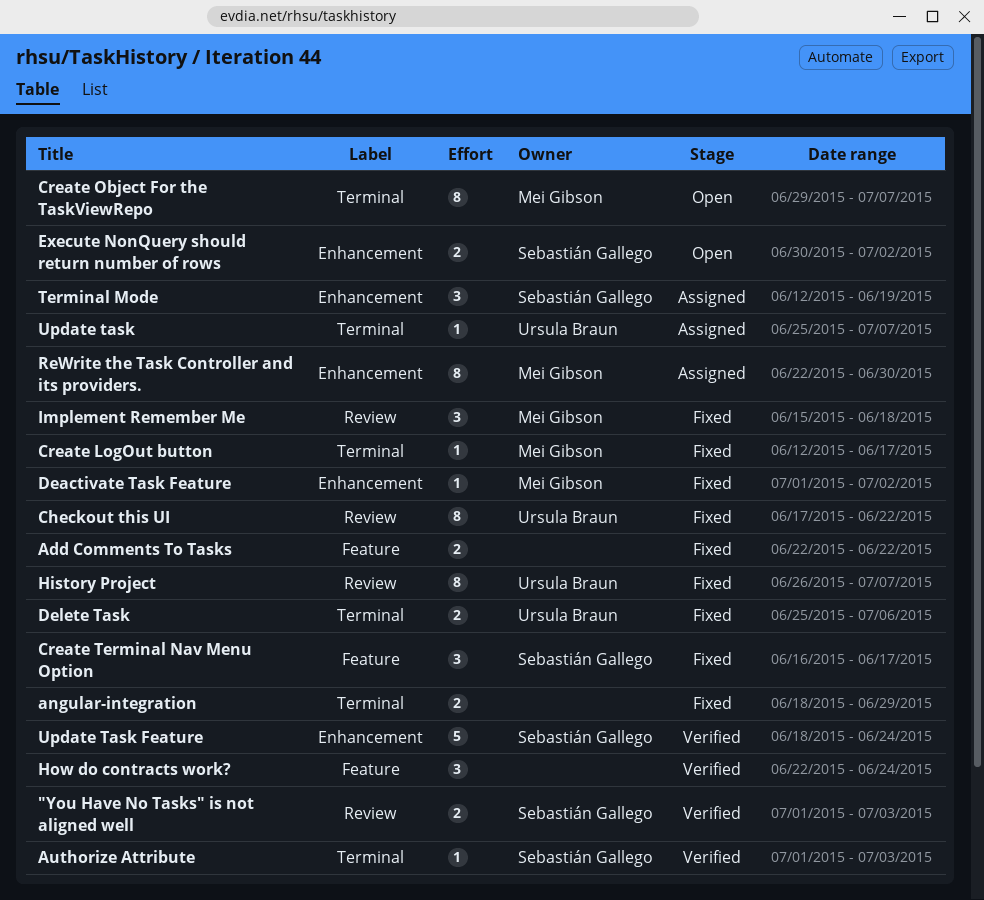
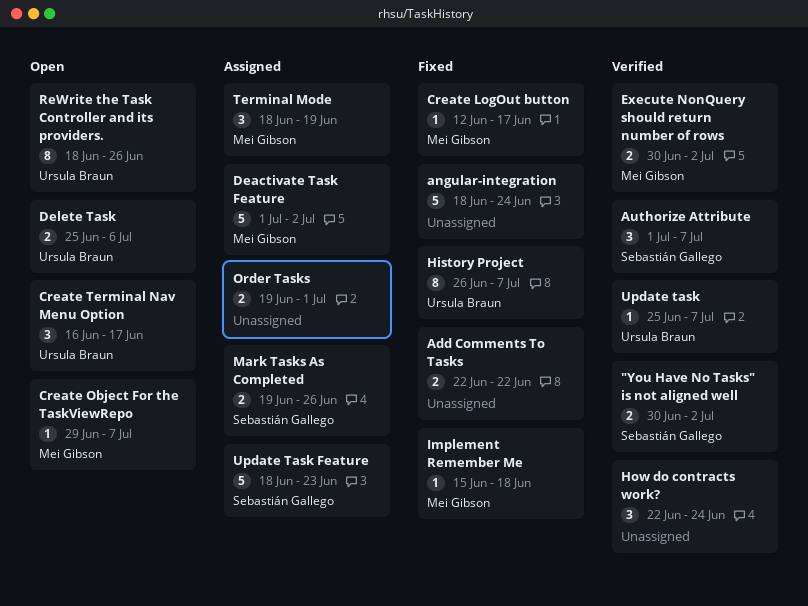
"You Have No Tasks" is not aligned well, start: Jul 1 -> Jun 30
"You Have No Tasks" is not aligned well, due: Jul 3 -> Jul 2
angular-integration, estimate: 2 -> 5
angular-integration, due: Jun 29 -> Jun 24
Authorize Attribute, estimate: 1 -> 3
Authorize Attribute, due: Jul 3 -> Jul 7
Checkout this UI: present -> none
Create Object For the TaskViewRepo, estimate: 8 -> 1
Create Terminal Nav Menu Option, status: Fixed -> Open
Create Terminal Nav Menu Option, owner: Sebastián Gallego -> Ursula Braun
Deactivate Task Feature, status: Fixed -> Assigned
Deactivate Task Feature, estimate: 1 -> 5
Delete Task, status: Fixed -> Open
Execute NonQuery should return number of rows, status: Open -> Verified
Execute NonQuery should return number of rows, owner: Sebastián Gallego -> Mei Gibson
Implement Remember Me, estimate: 3 -> 1
Mark Tasks As Completed: none -> present
Order Tasks: none -> present
ReWrite the Task Controller and its providers., status: Assigned -> Open
ReWrite the Task Controller and its providers., owner: Mei Gibson -> Ursula Braun
ReWrite the Task Controller and its providers., start: Jun 22 -> Jun 18
ReWrite the Task Controller and its providers., due: Jun 30 -> Jun 26
Terminal Mode, owner: Sebastián Gallego -> Mei Gibson
Terminal Mode, start: Jun 12 -> Jun 18
Update task, status: Assigned -> Verified
Update Task Feature, status: Verified -> Assigned
Update Task Feature, due: Jun 24 -> Jun 23

